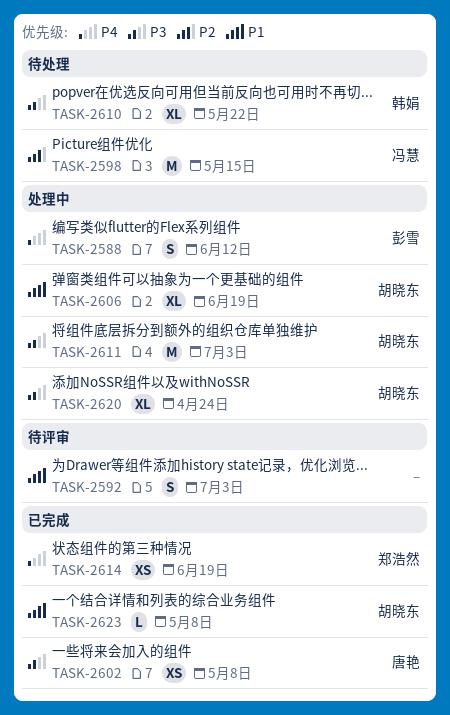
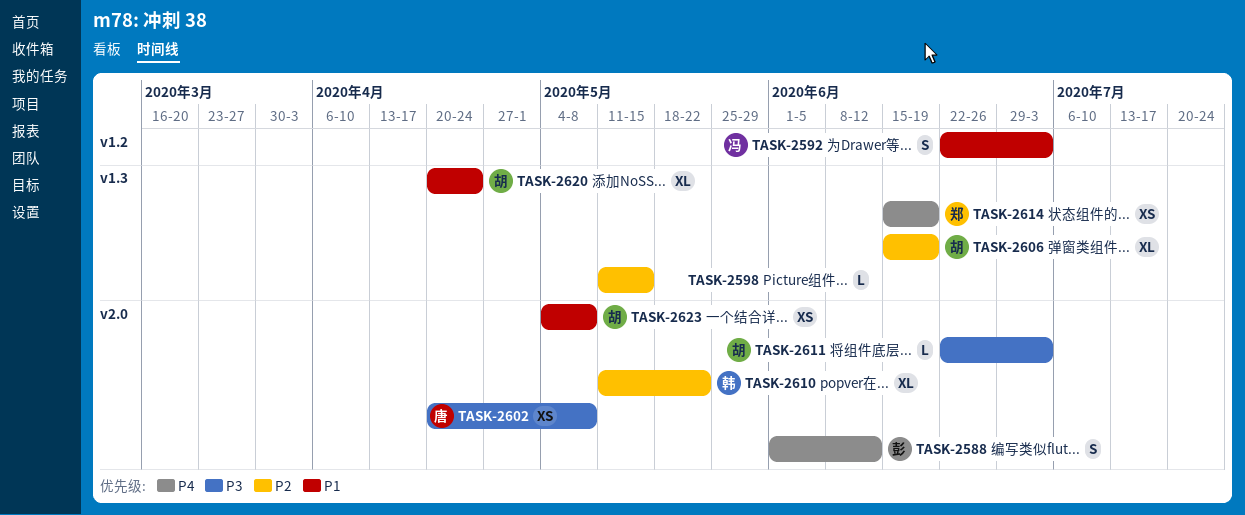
TASK-2592, owner: none -> 冯慧
TASK-2598, owner: 冯慧 -> none
TASK-2598, estimate: M -> L
TASK-2606, priority: P1 -> P2
TASK-2610, priority: P3 -> P2
TASK-2611, estimate: M -> L
TASK-2620, priority: P3 -> P1
TASK-2623, estimate: L -> XS

